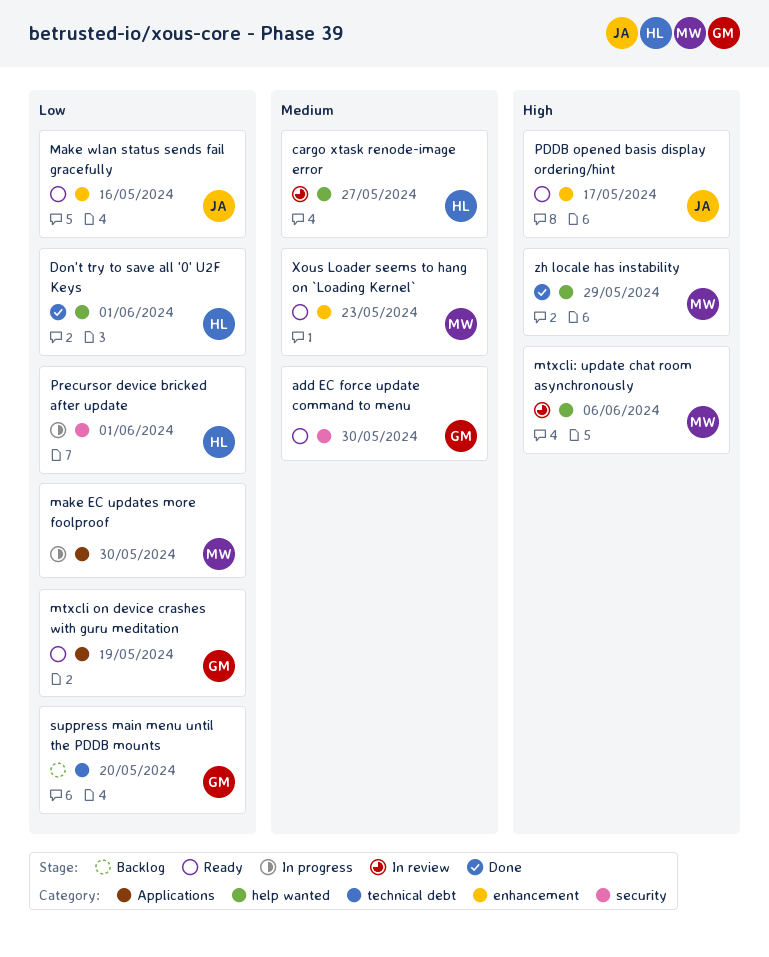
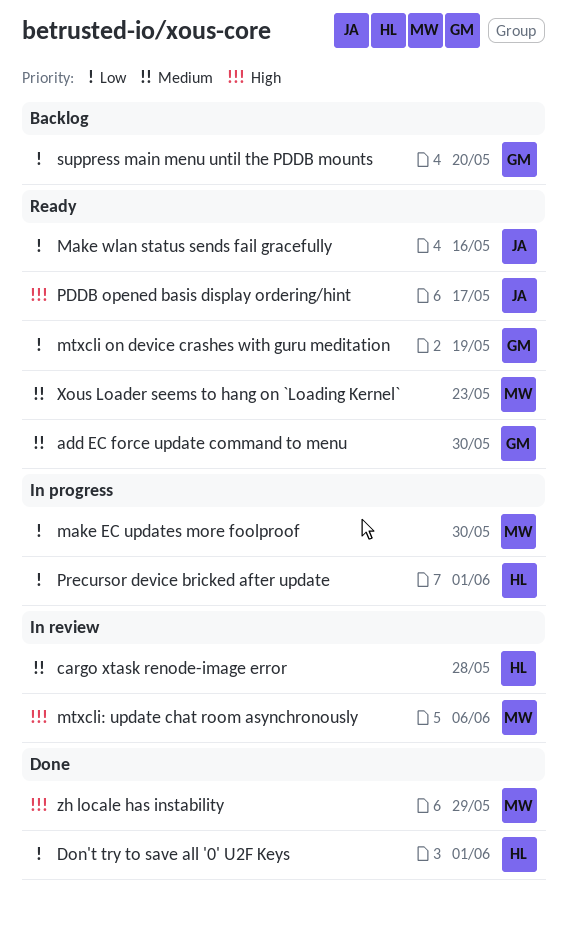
cargo xtask renode-image error, due: May 27 -> May 28

